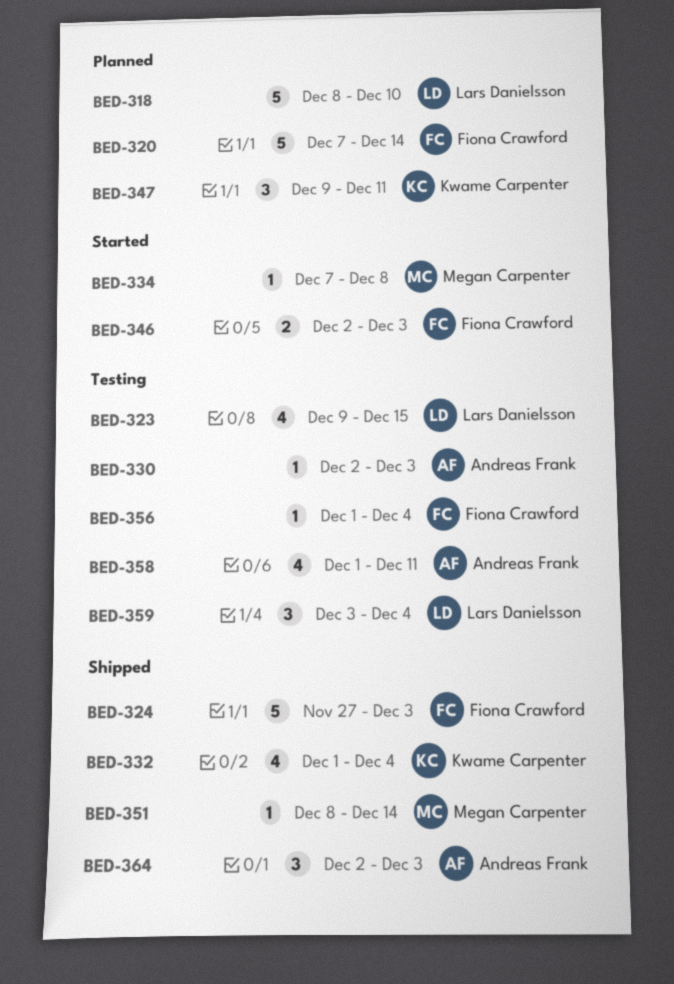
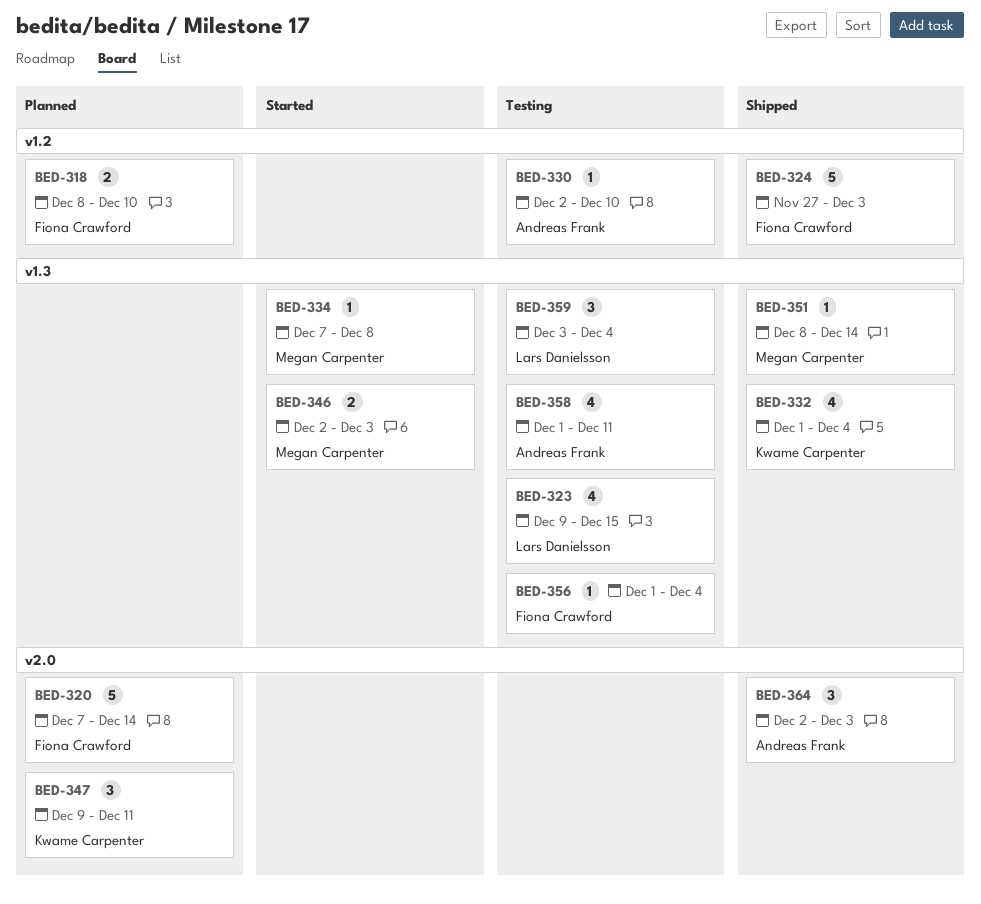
BED-318, owner: Lars Danielsson -> Fiona Crawford
BED-318, estimate: 5 -> 2
BED-330, due: Dec 3 -> Dec 10
BED-346, owner: Fiona Crawford -> Megan Carpenter

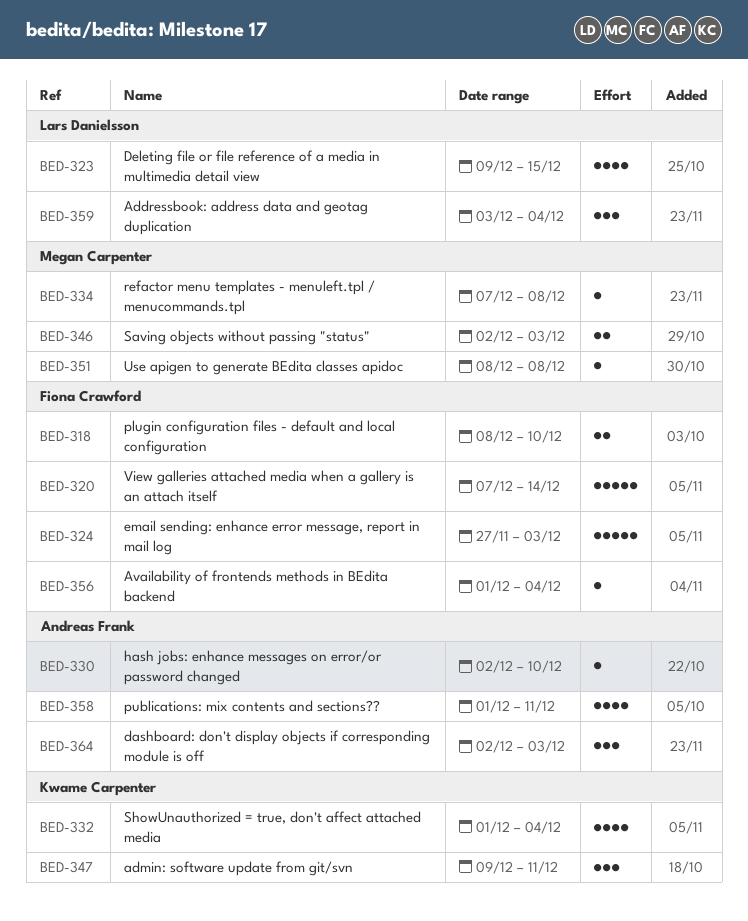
BED-351, due: Dec 14 -> Dec 8

